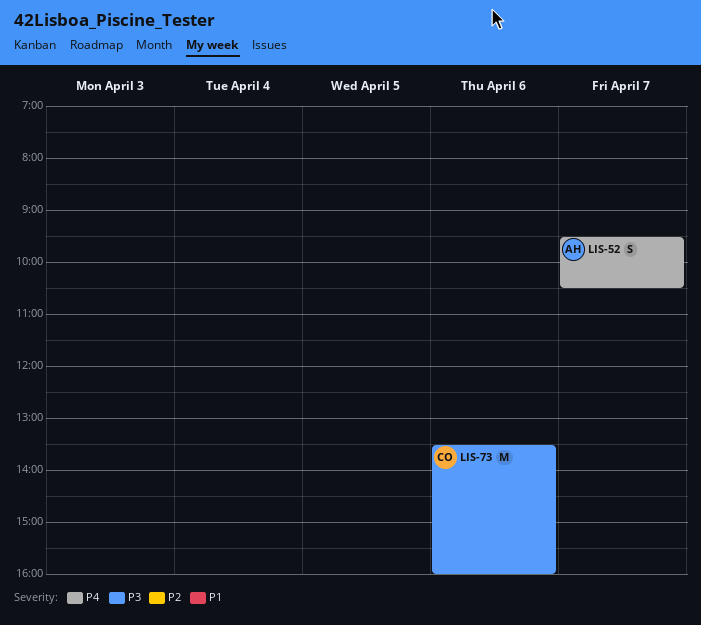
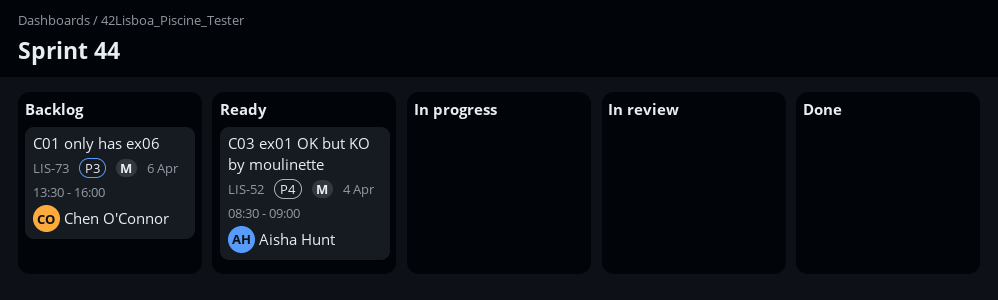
LIS-52, estimate: S -> M
LIS-52, day: Apr 7 -> Apr 4
LIS-52, begins: 09:30 -> 08:30
LIS-52, ends: 10:30 -> 09:00

